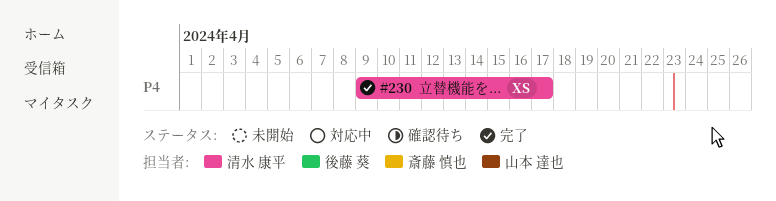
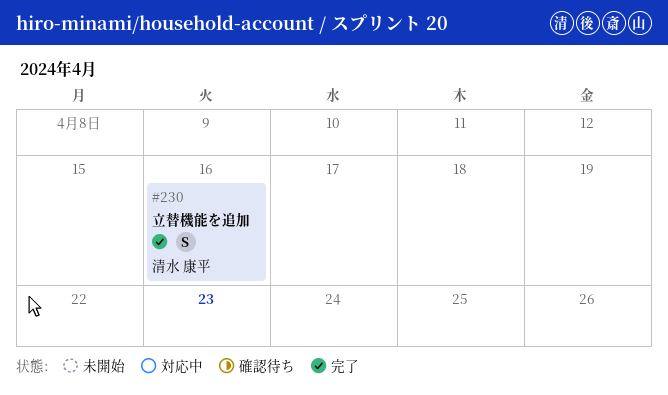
#230, estimate: XS -> S
#230, due: Apr 17 -> Apr 16

